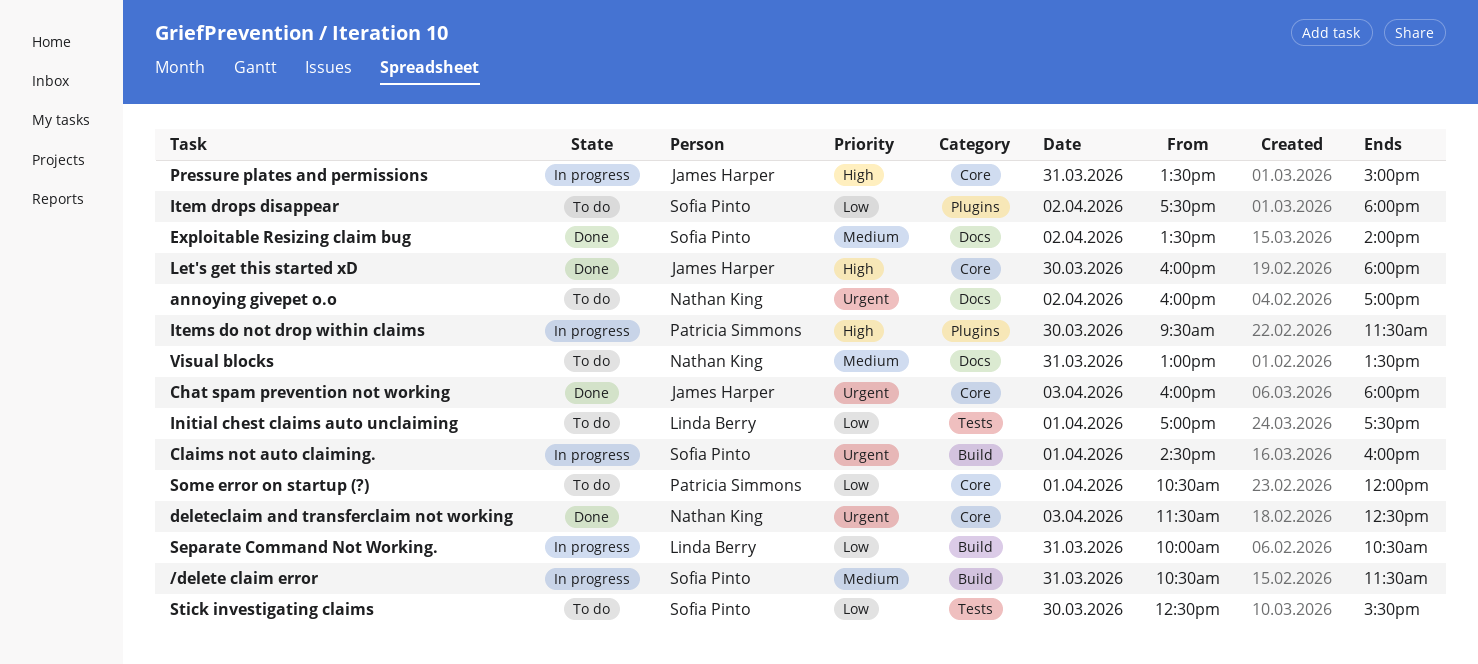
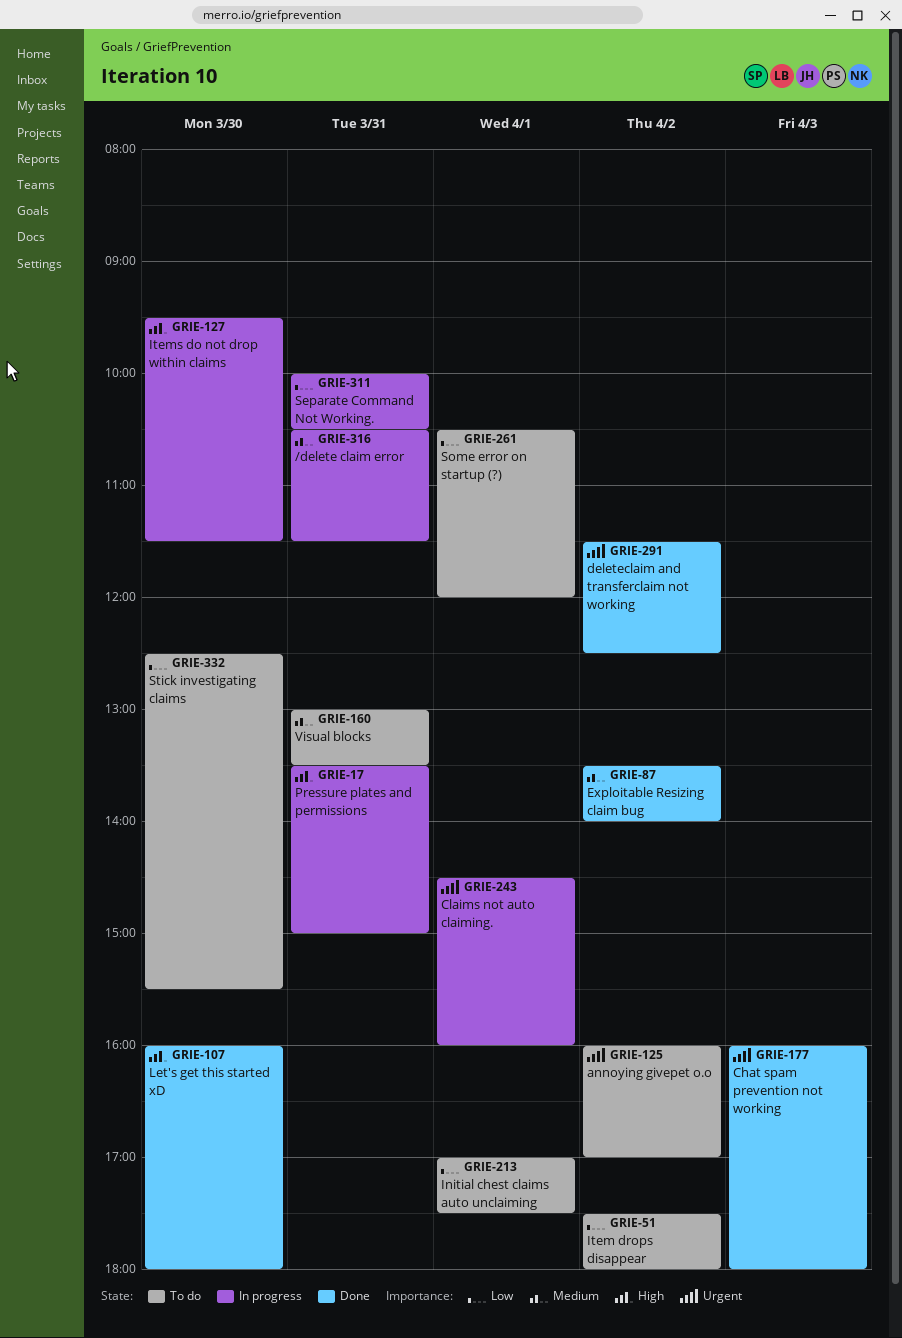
deleteclaim and transferclaim not working, day: Apr 3 -> Apr 2

